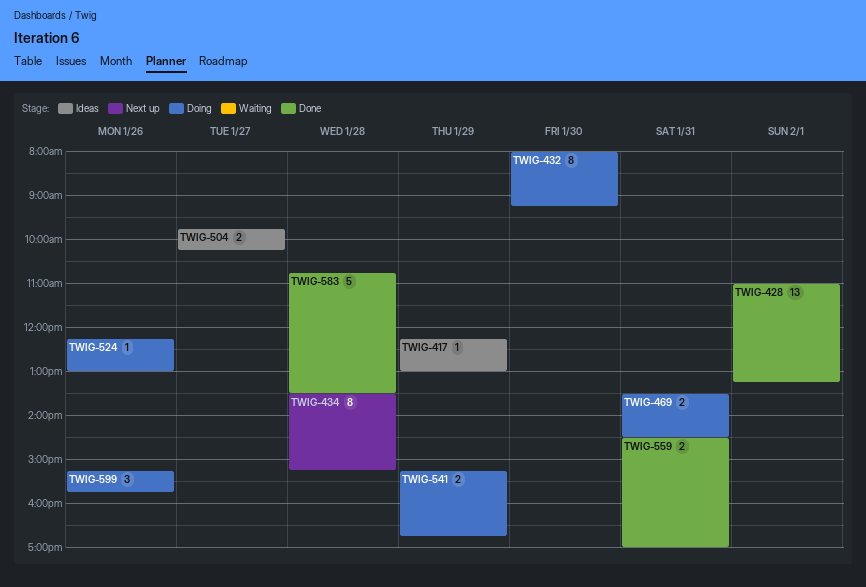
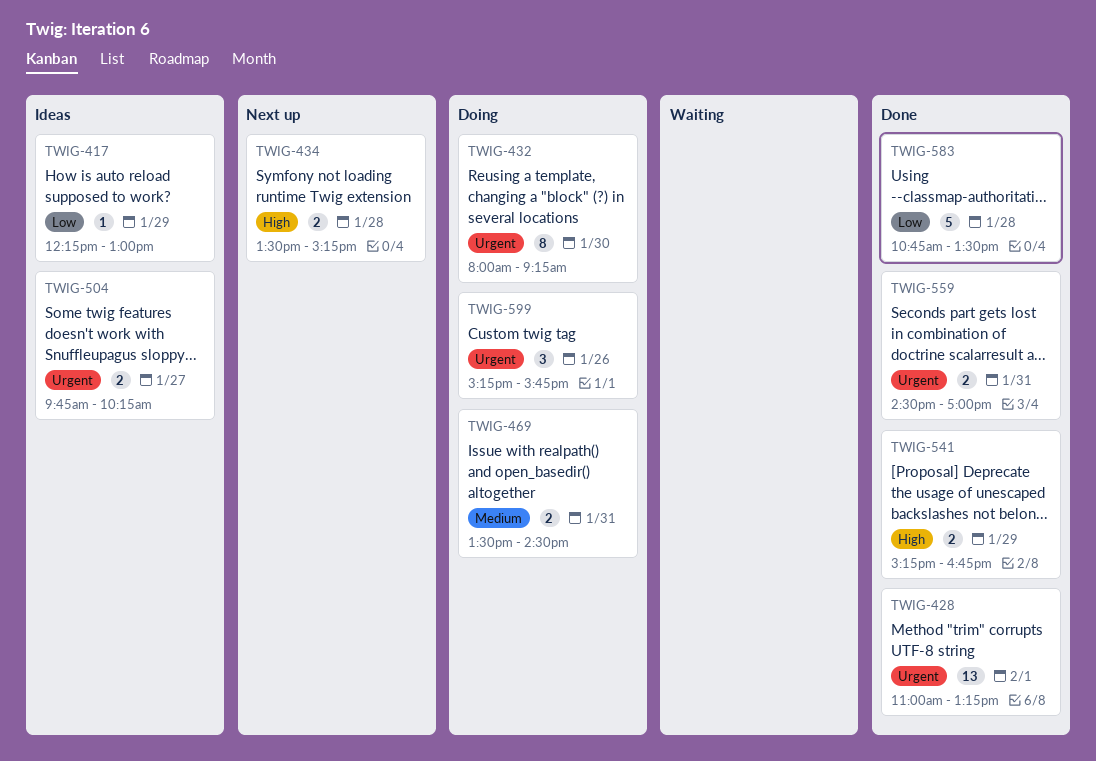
TWIG-434, estimate: 8 -> 2
TWIG-524: present -> none
TWIG-541, status: Doing -> Done

